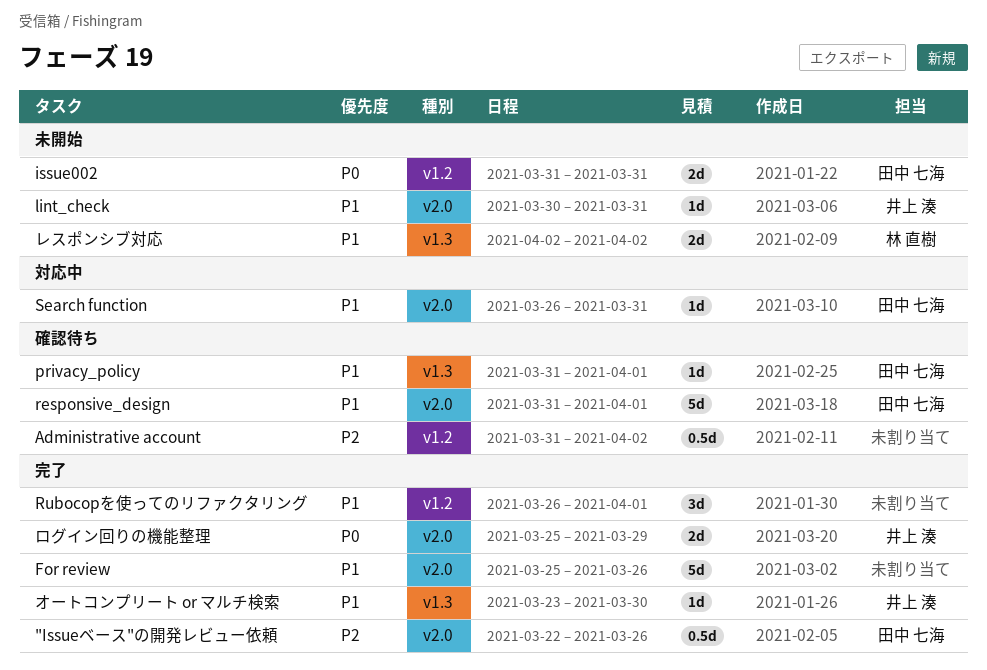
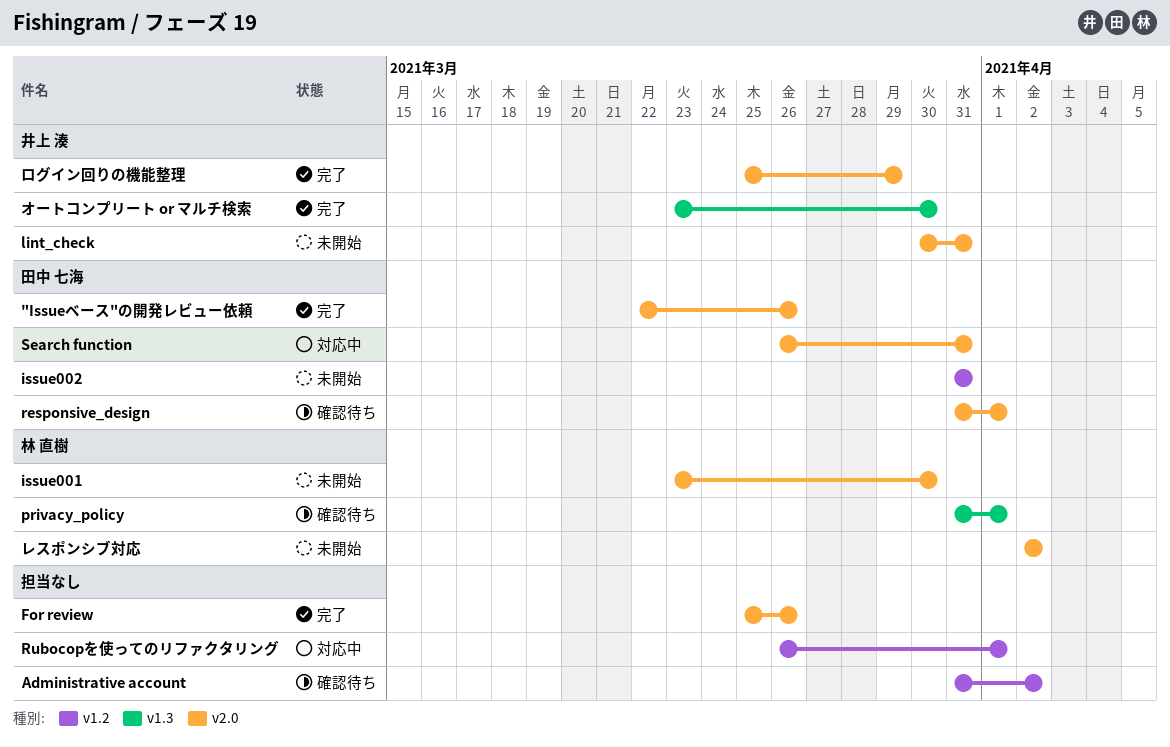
issue001: none -> present
privacy_policy, owner: 田中 七海 -> 林 直樹
Rubocopを使ってのリファクタリング, status: 完了 -> 対応中
レスポンシブ対応, label: v1.3 -> v2.0

